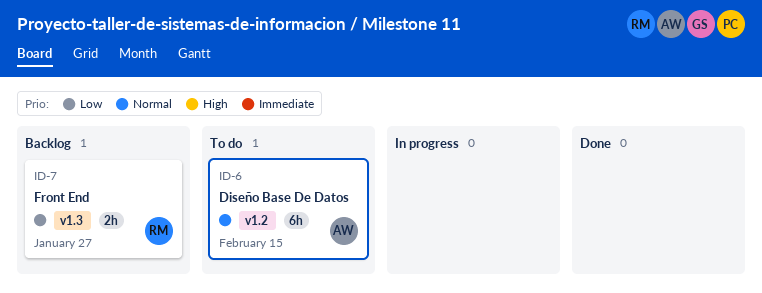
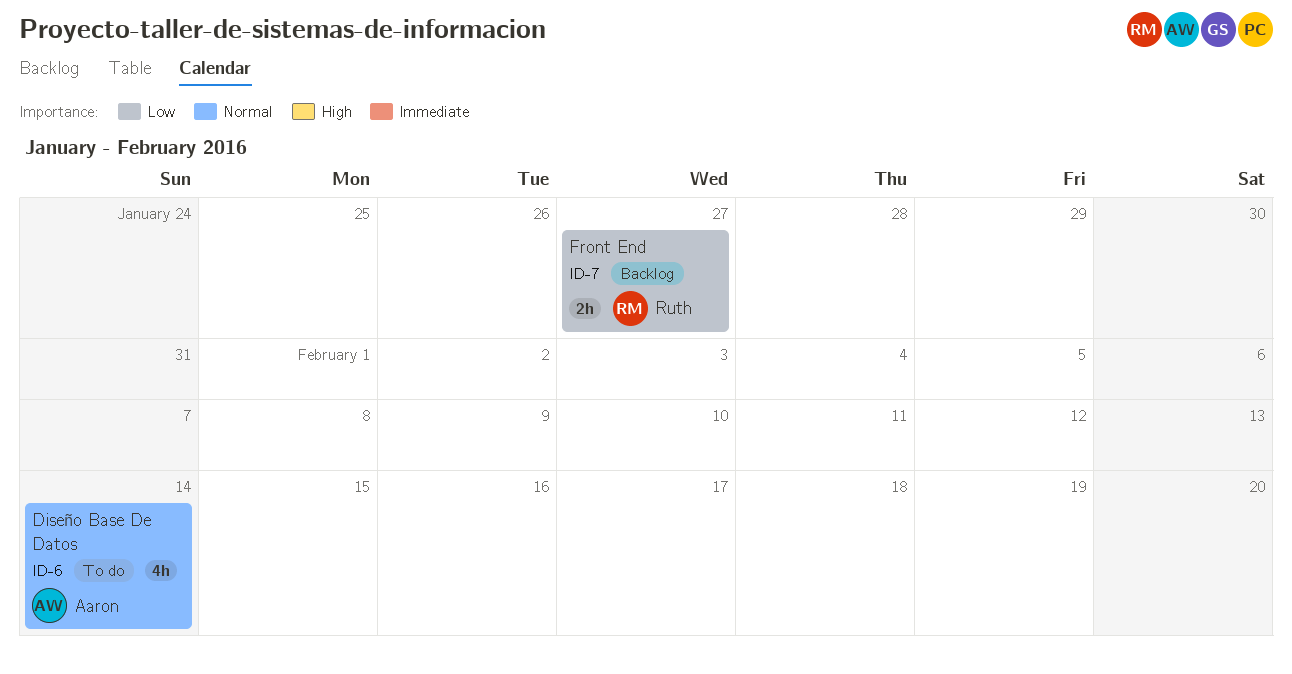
ID-6, estimate: 6h -> 4h
ID-6, due: Feb 15 -> Feb 14

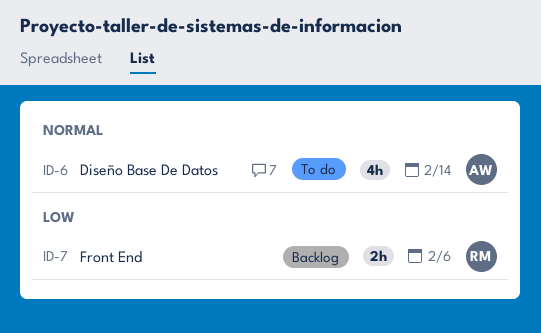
ID-7, due: Jan 27 -> Feb 6

